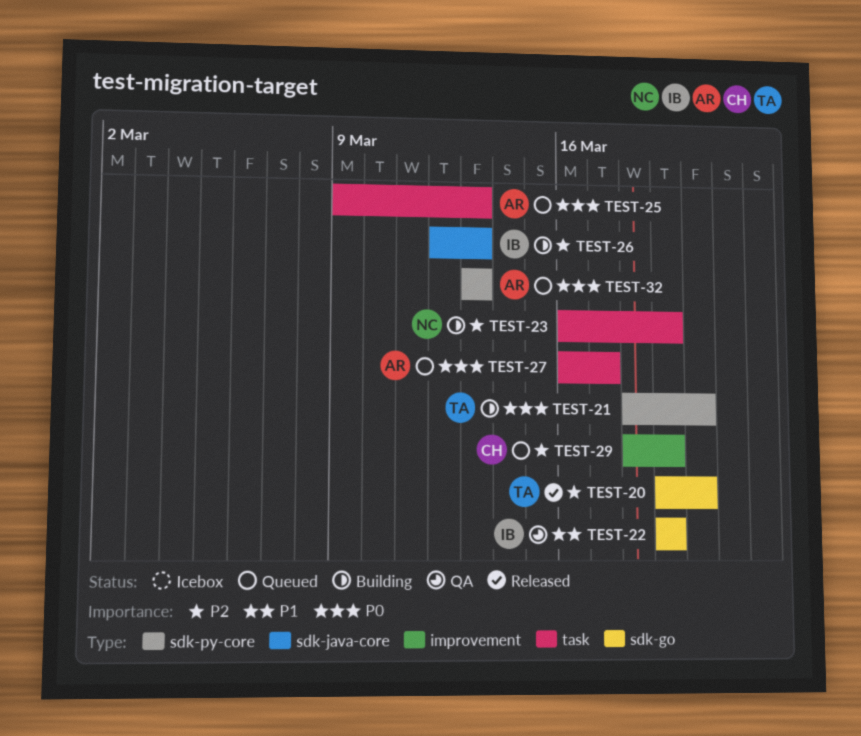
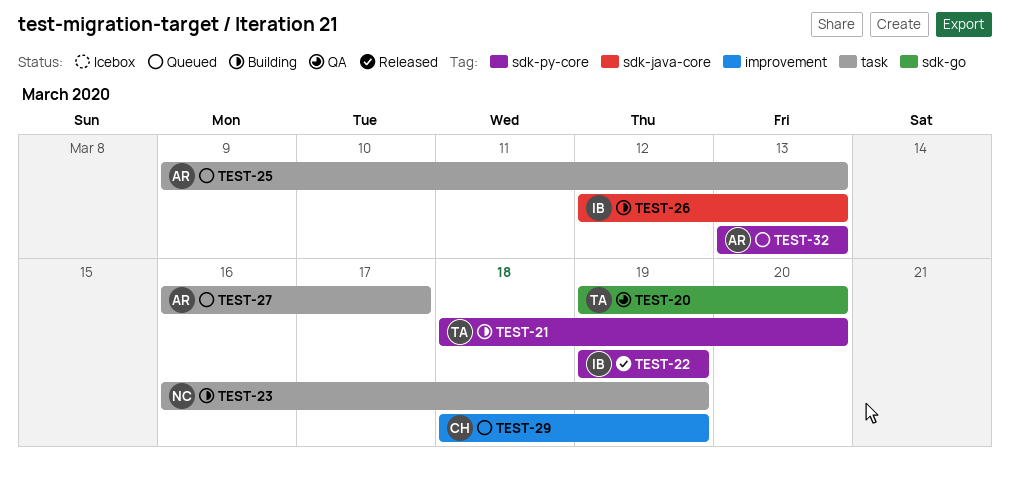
TEST-20, status: Released -> QA
TEST-22, status: QA -> Released
TEST-22, label: sdk-go -> sdk-py-core

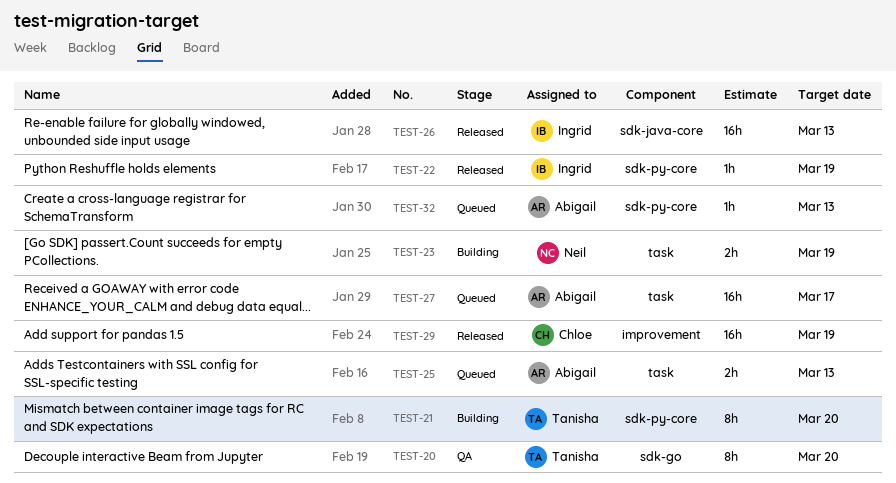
TEST-26, status: Building -> Released
TEST-29, status: Queued -> Released

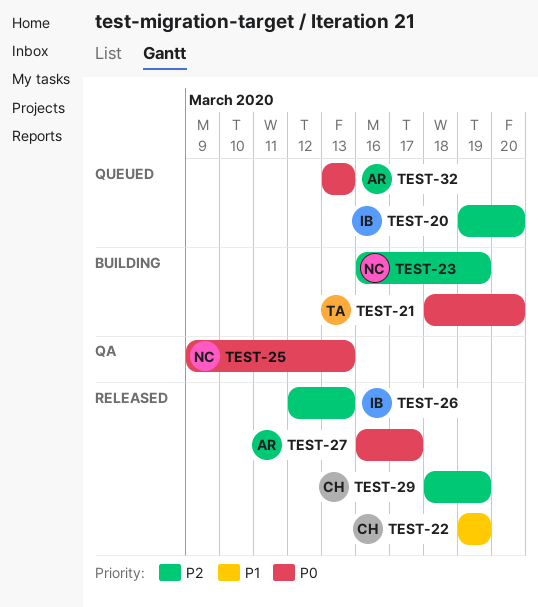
TEST-20, status: QA -> Queued
TEST-20, owner: Tanisha -> Ingrid
TEST-22, owner: Ingrid -> Chloe
TEST-25, status: Queued -> QA
TEST-25, owner: Abigail -> Neil
TEST-27, status: Queued -> Released

